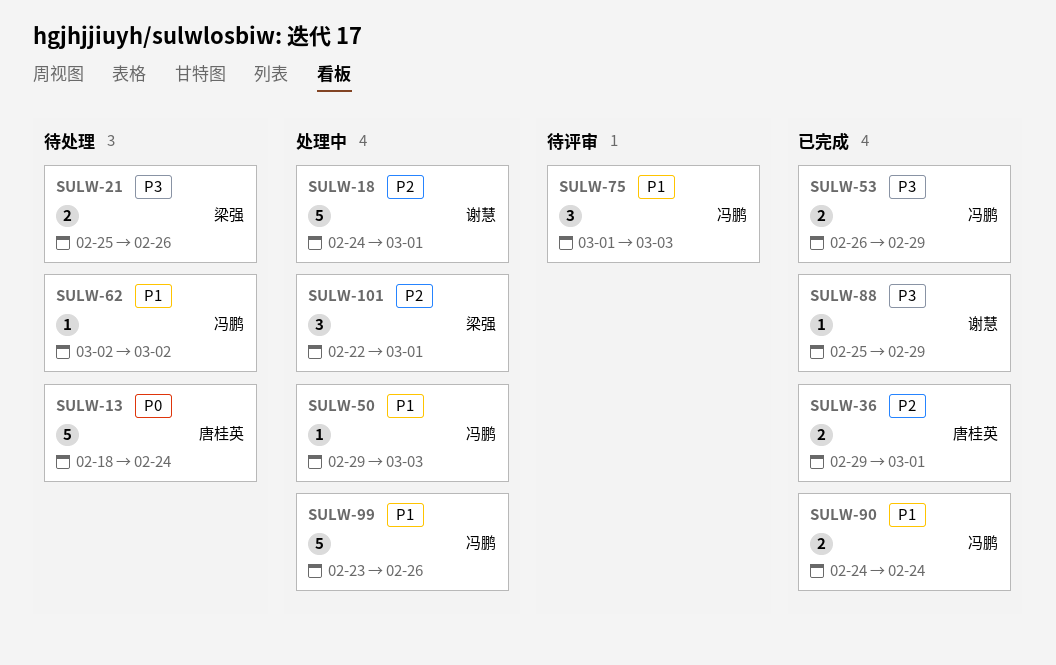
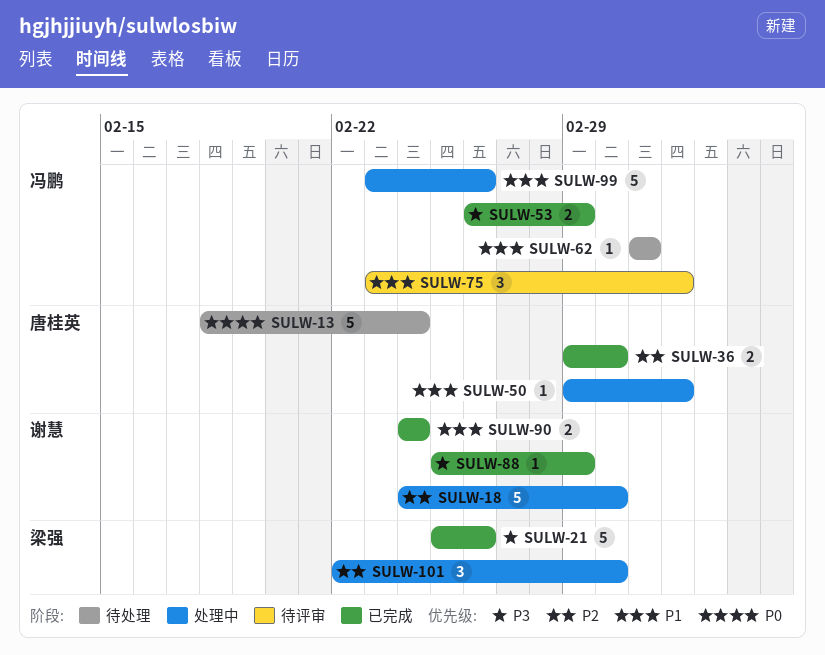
SULW-21, status: 待处理 -> 已完成
SULW-21, estimate: 2 -> 5
SULW-50, owner: 冯鹏 -> 唐桂英
SULW-75, start: Mar 1 -> Feb 23
SULW-90, owner: 冯鹏 -> 谢慧

